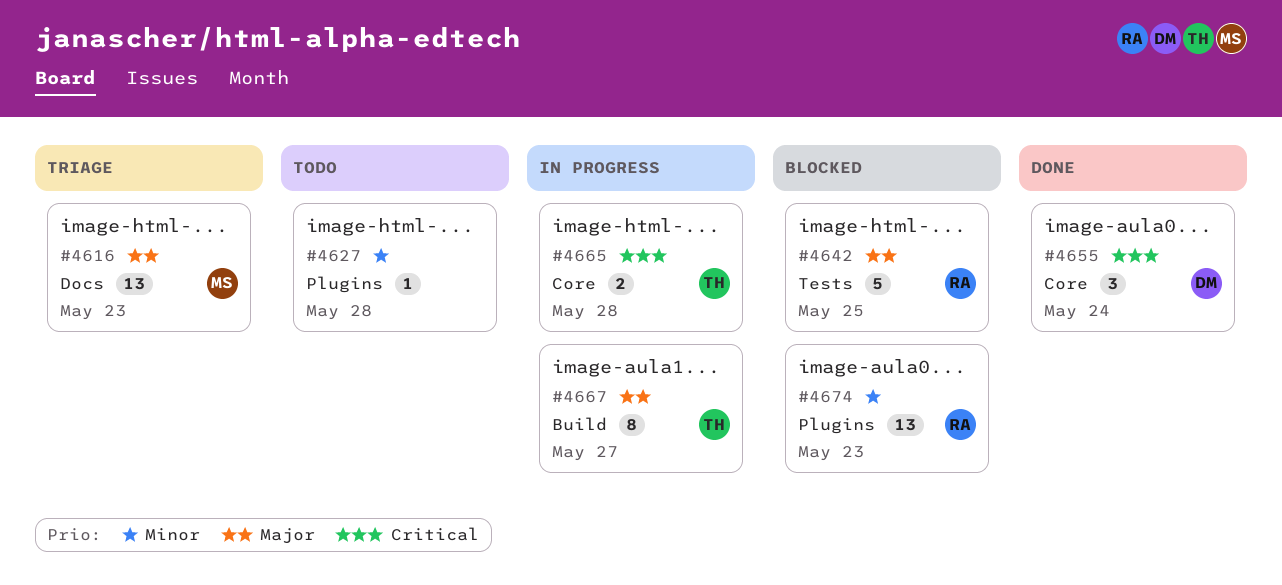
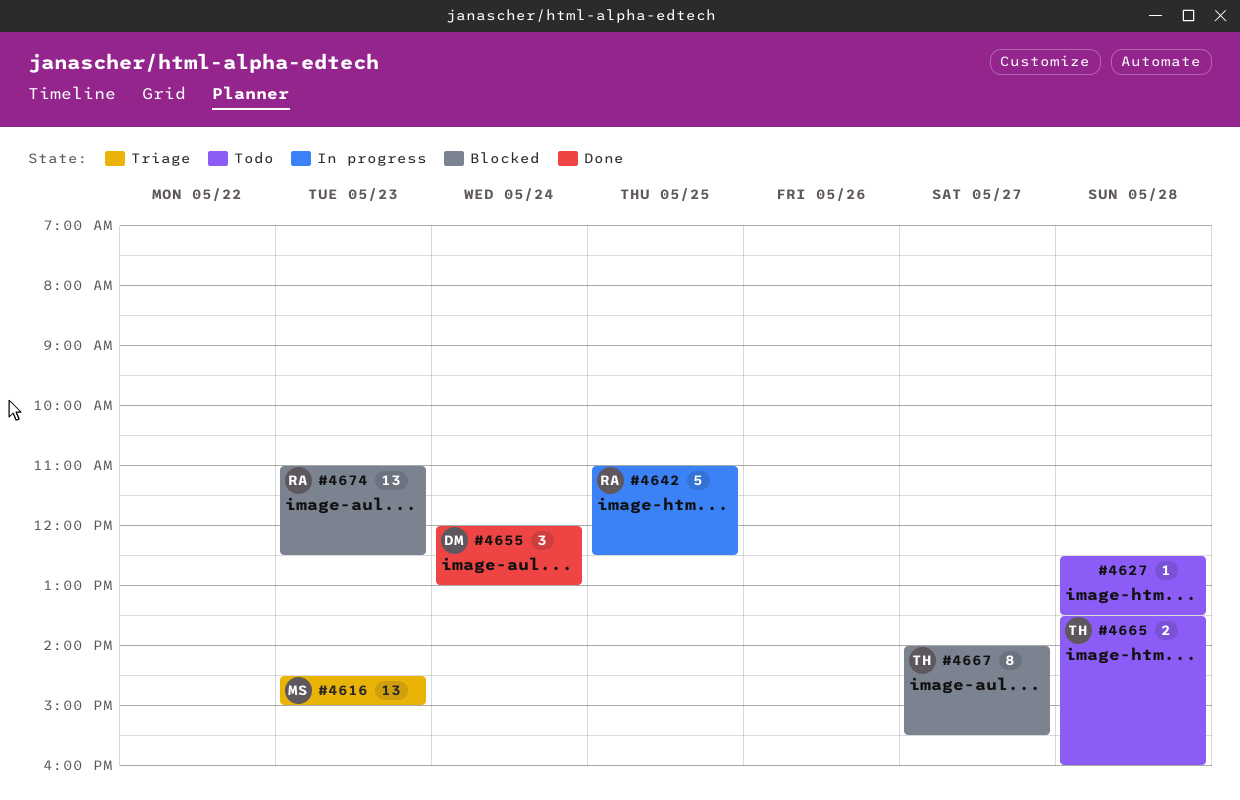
#4642, status: Blocked -> In progress
#4665, status: In progress -> Todo
#4667, status: In progress -> Blocked

